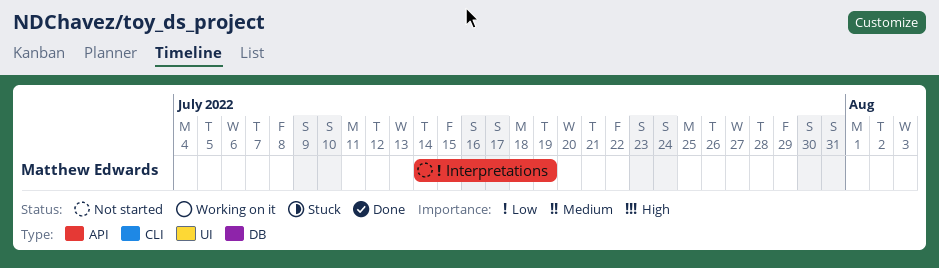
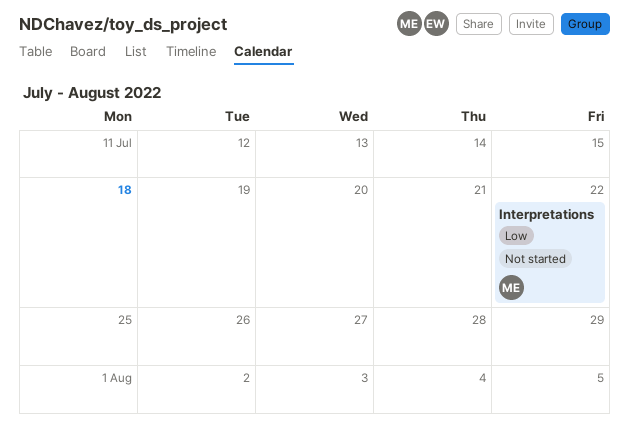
Interpretations, due: Jul 19 -> Jul 22

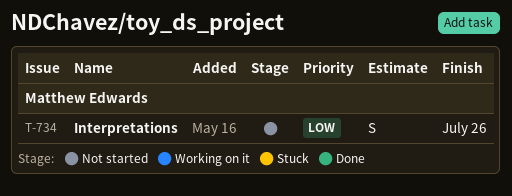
Interpretations, due: Jul 22 -> Jul 26

